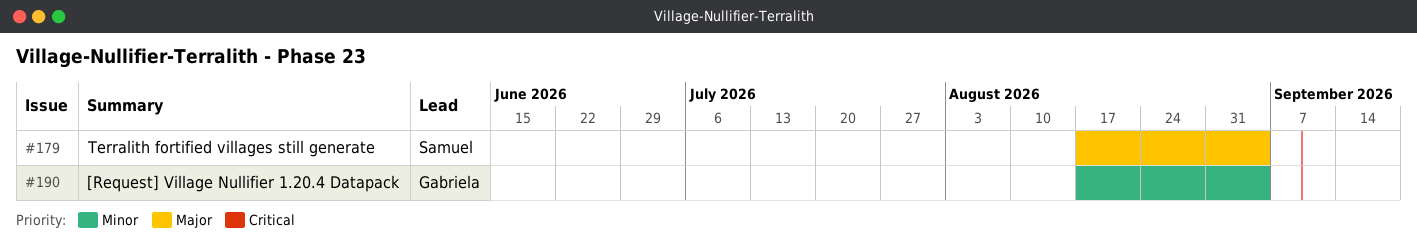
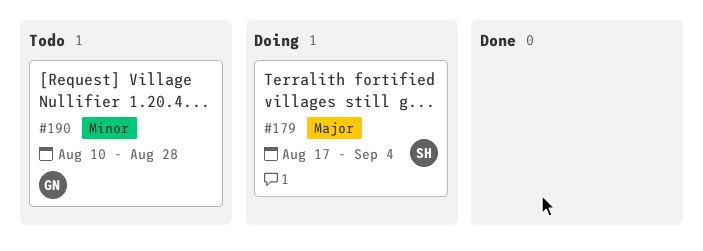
#190, start: Aug 17 -> Aug 10
#190, due: Sep 4 -> Aug 28

